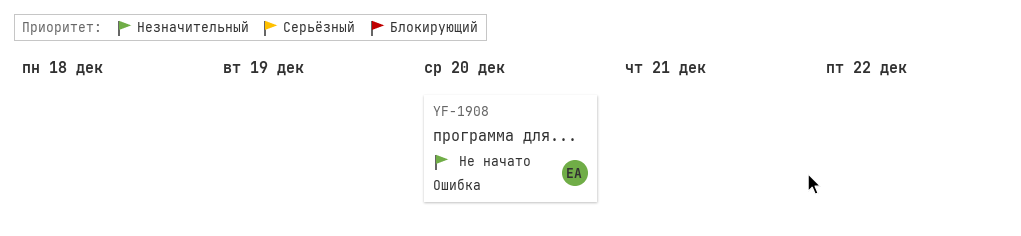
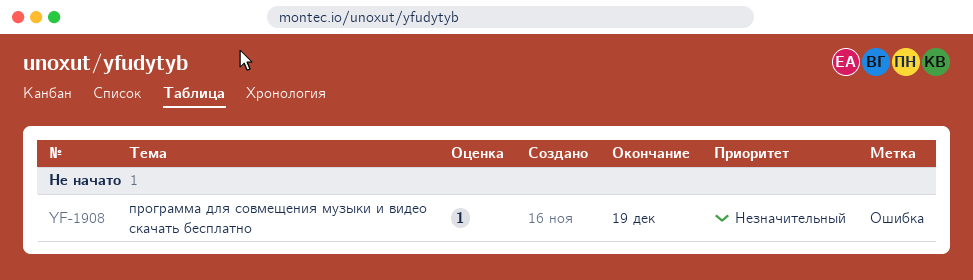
YF-1908, due: Dec 20 -> Dec 19

